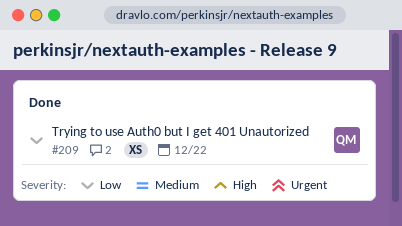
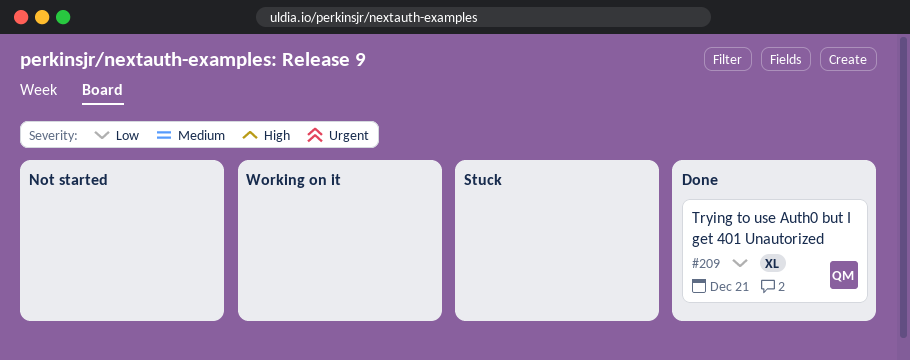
#209, estimate: XS -> XL
#209, due: Dec 22 -> Dec 21

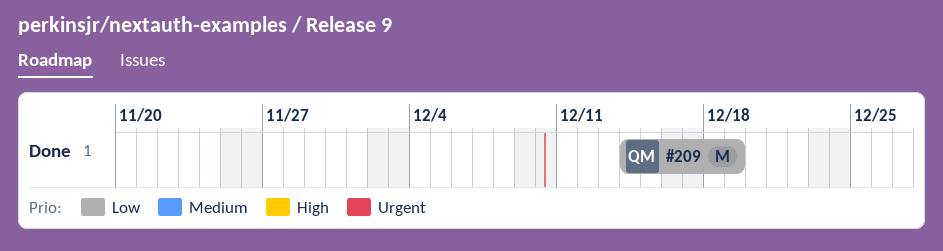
#209, estimate: XL -> M
#209, due: Dec 21 -> Dec 19

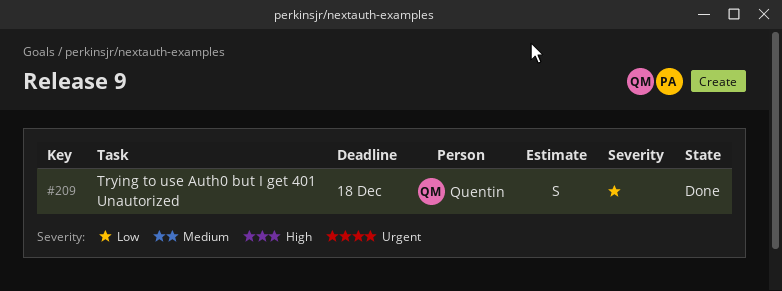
#209, estimate: M -> S
#209, due: Dec 19 -> Dec 18

